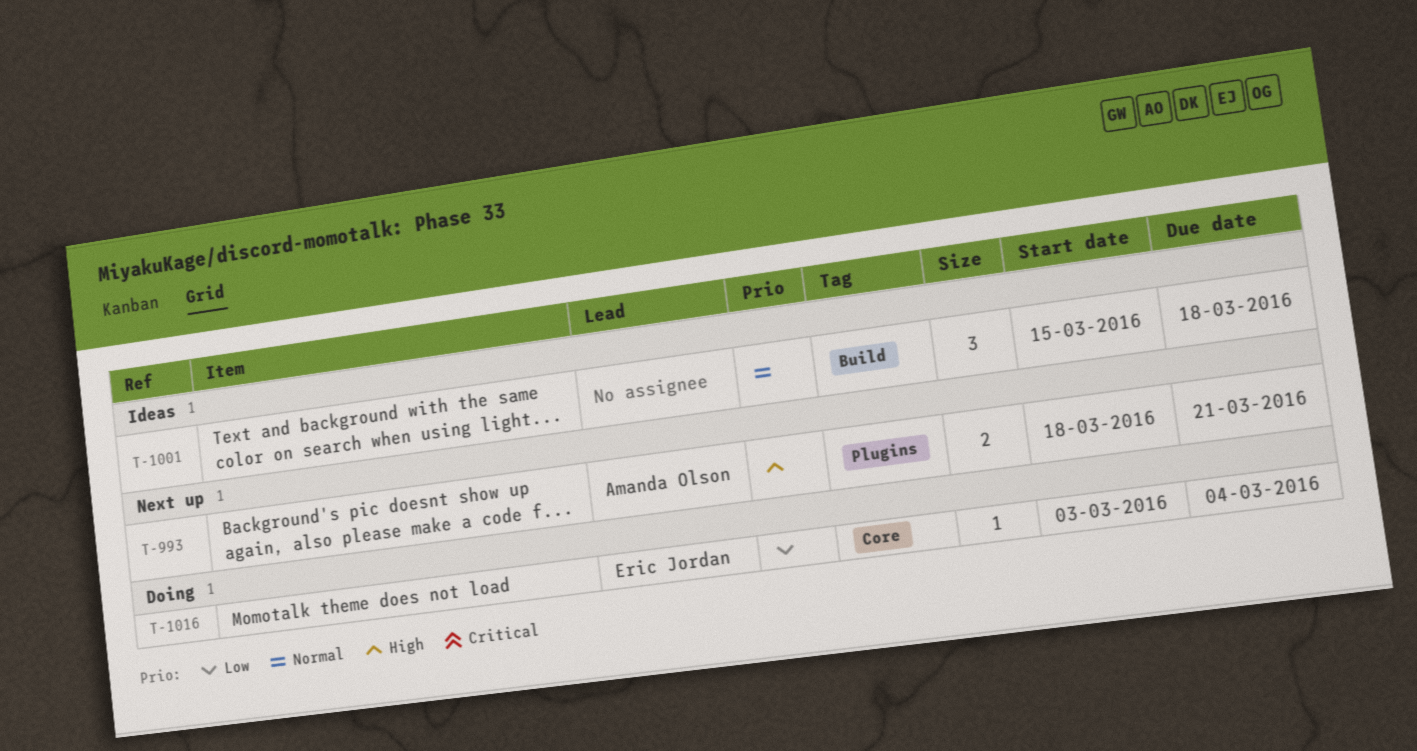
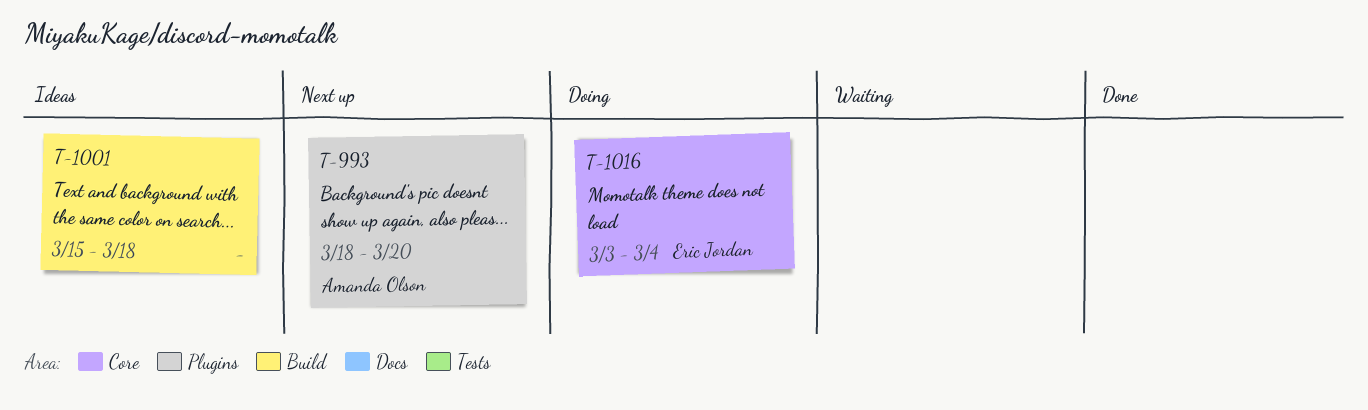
T-993, due: Mar 21 -> Mar 20

